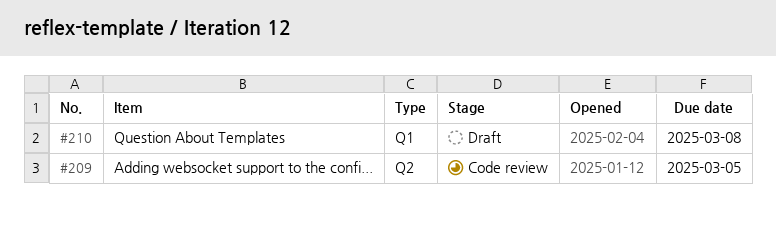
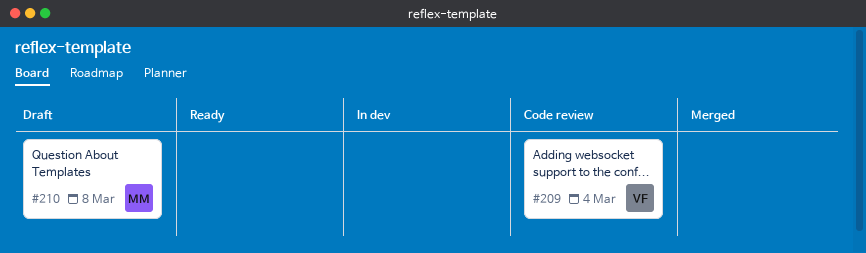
#209, due: Mar 5 -> Mar 4

